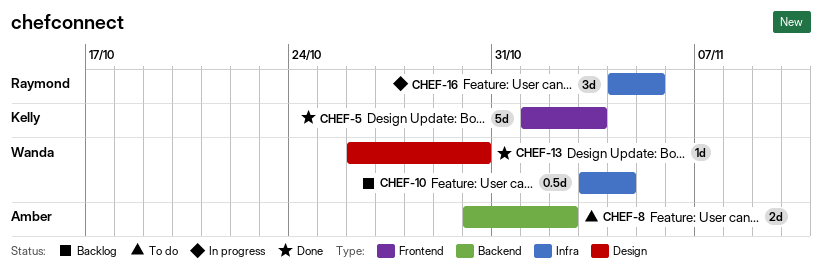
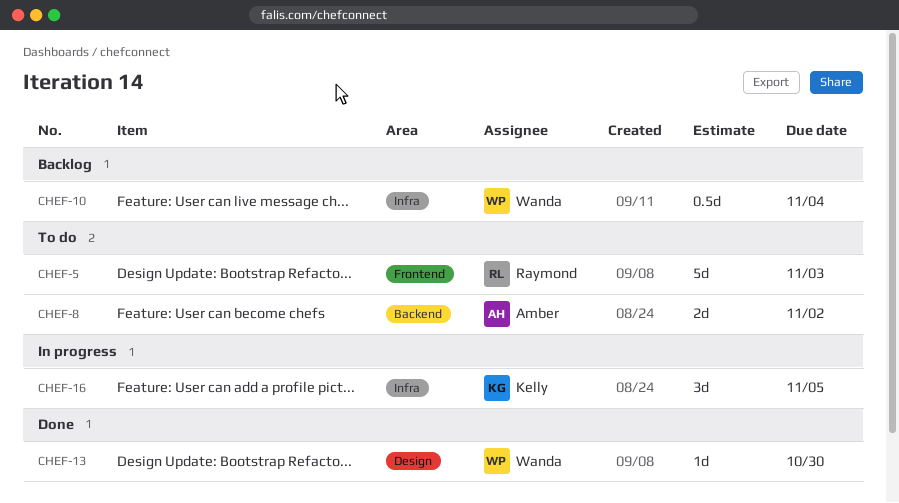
CHEF-5, status: Done -> To do
CHEF-5, owner: Kelly -> Raymond
CHEF-16, owner: Raymond -> Kelly

